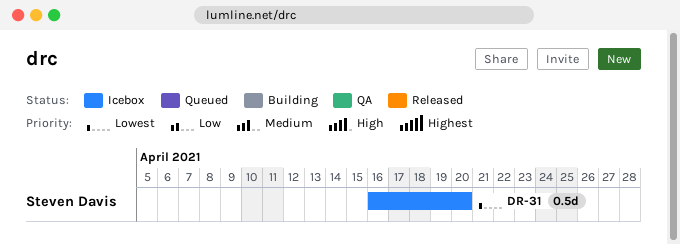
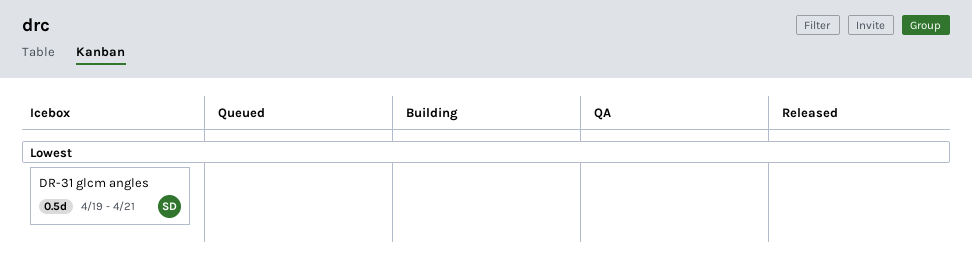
DR-31, start: Apr 16 -> Apr 19
DR-31, due: Apr 20 -> Apr 21

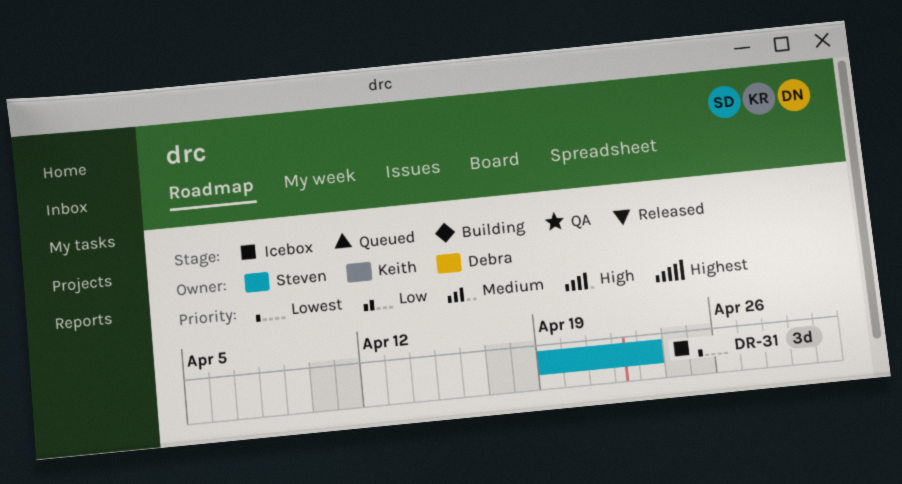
DR-31, estimate: 0.5d -> 3d
DR-31, due: Apr 21 -> Apr 23

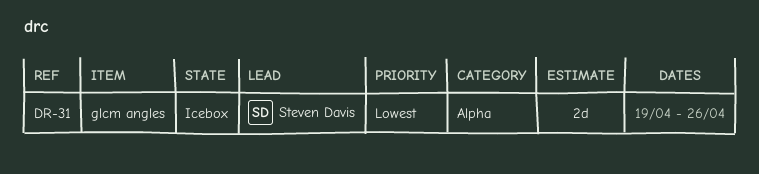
DR-31, estimate: 3d -> 2d
DR-31, due: Apr 23 -> Apr 26

